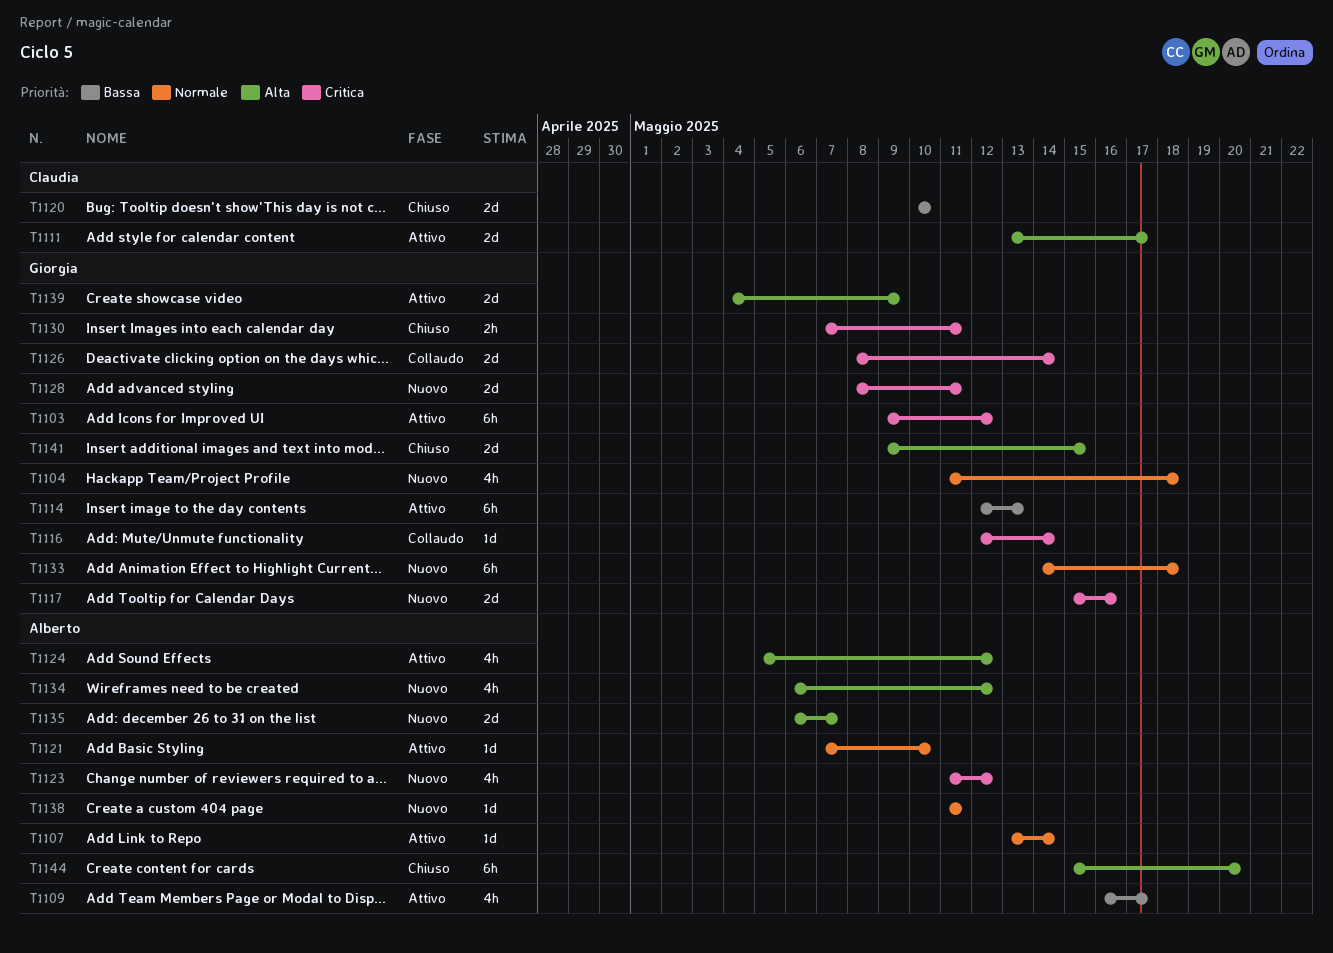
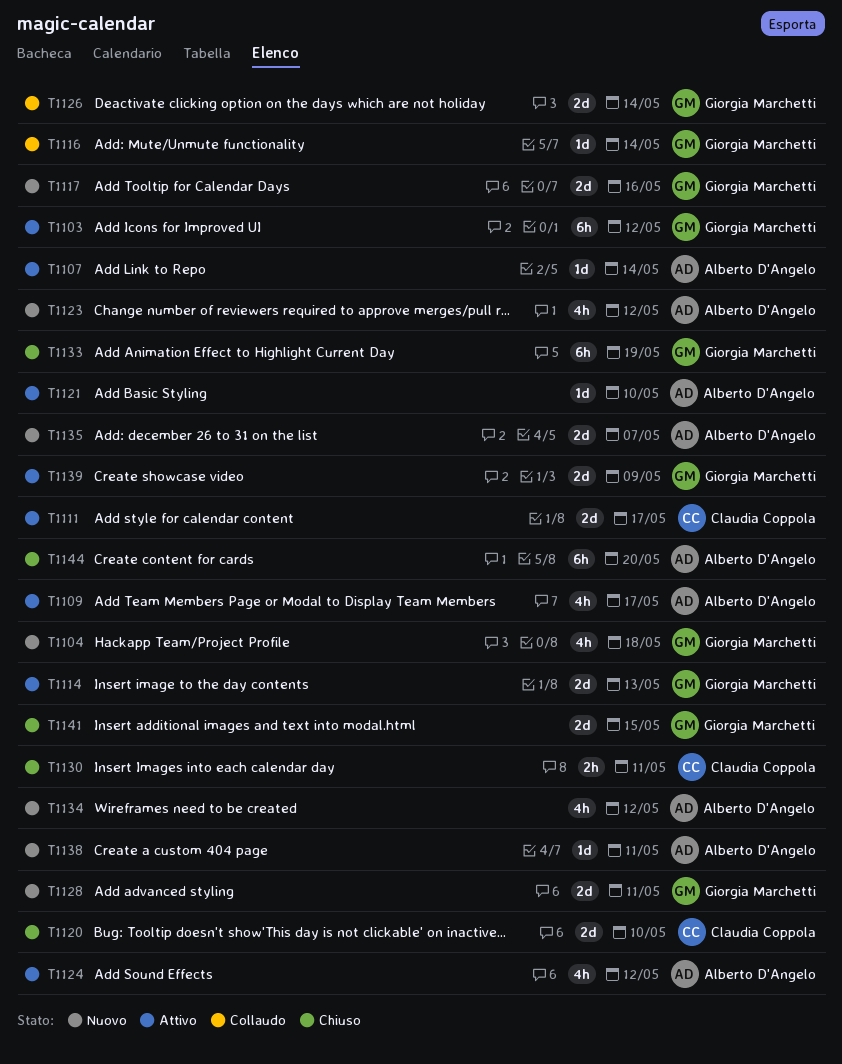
T1114, estimate: 6h -> 2d
T1130, owner: Giorgia Marchetti -> Claudia Coppola
T1133, status: Nuovo -> Chiuso
T1133, due: May 18 -> May 19

